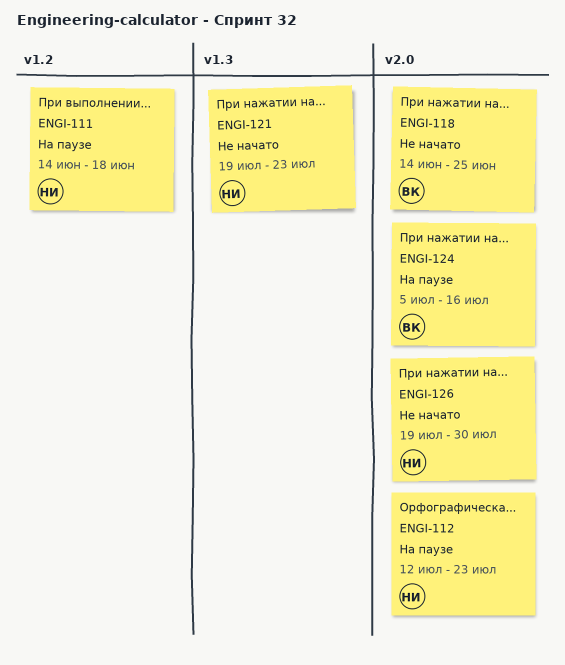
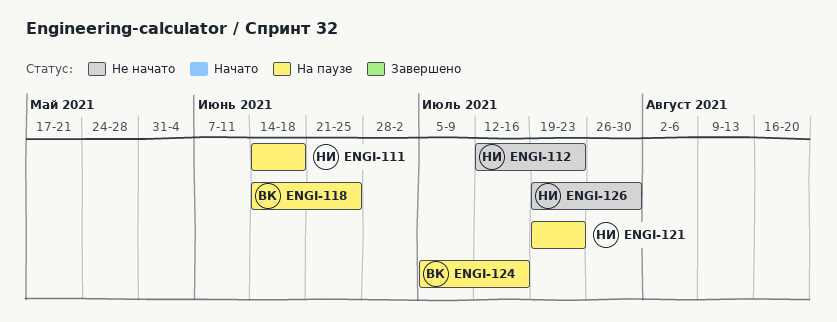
ENGI-112, status: На паузе -> Не начато
ENGI-118, status: Не начато -> На паузе
ENGI-121, status: Не начато -> На паузе

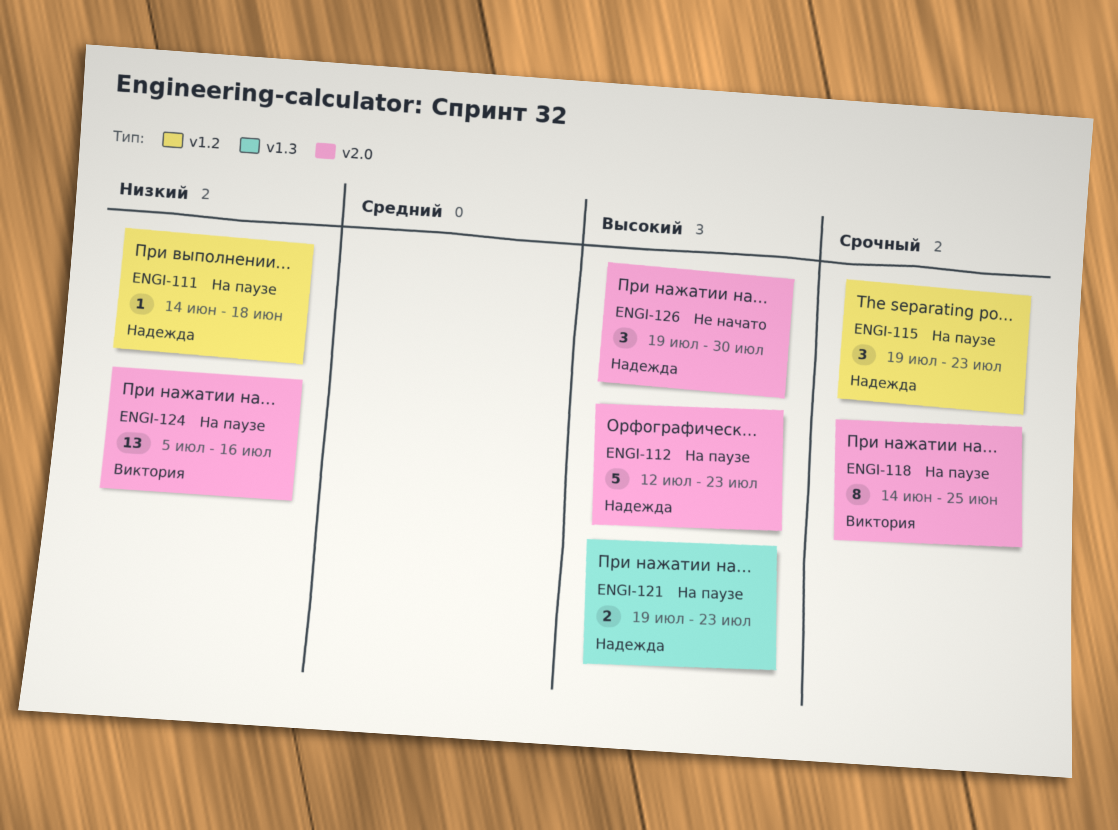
ENGI-112, status: Не начато -> На паузе
ENGI-115: none -> present

